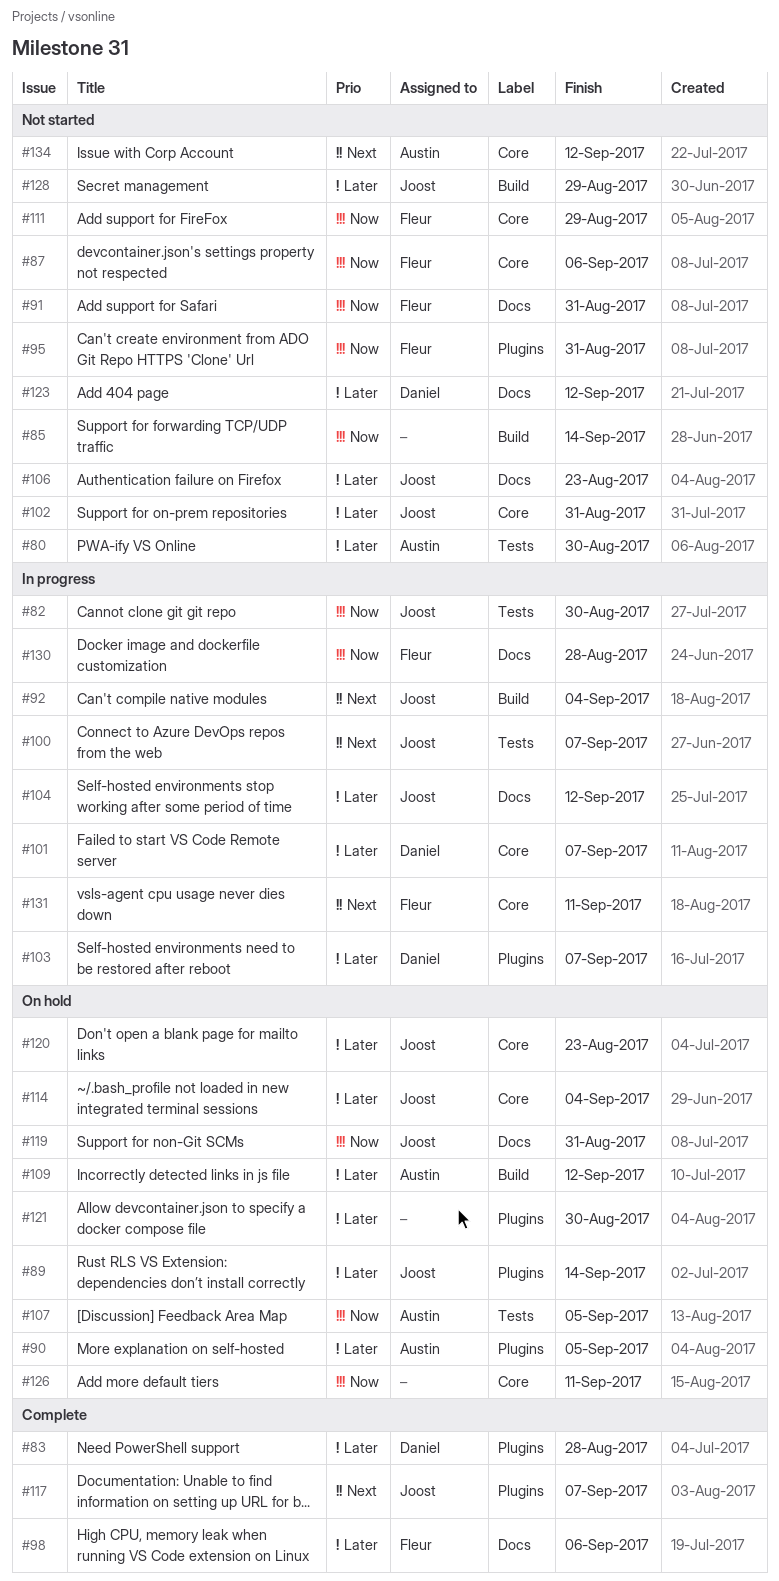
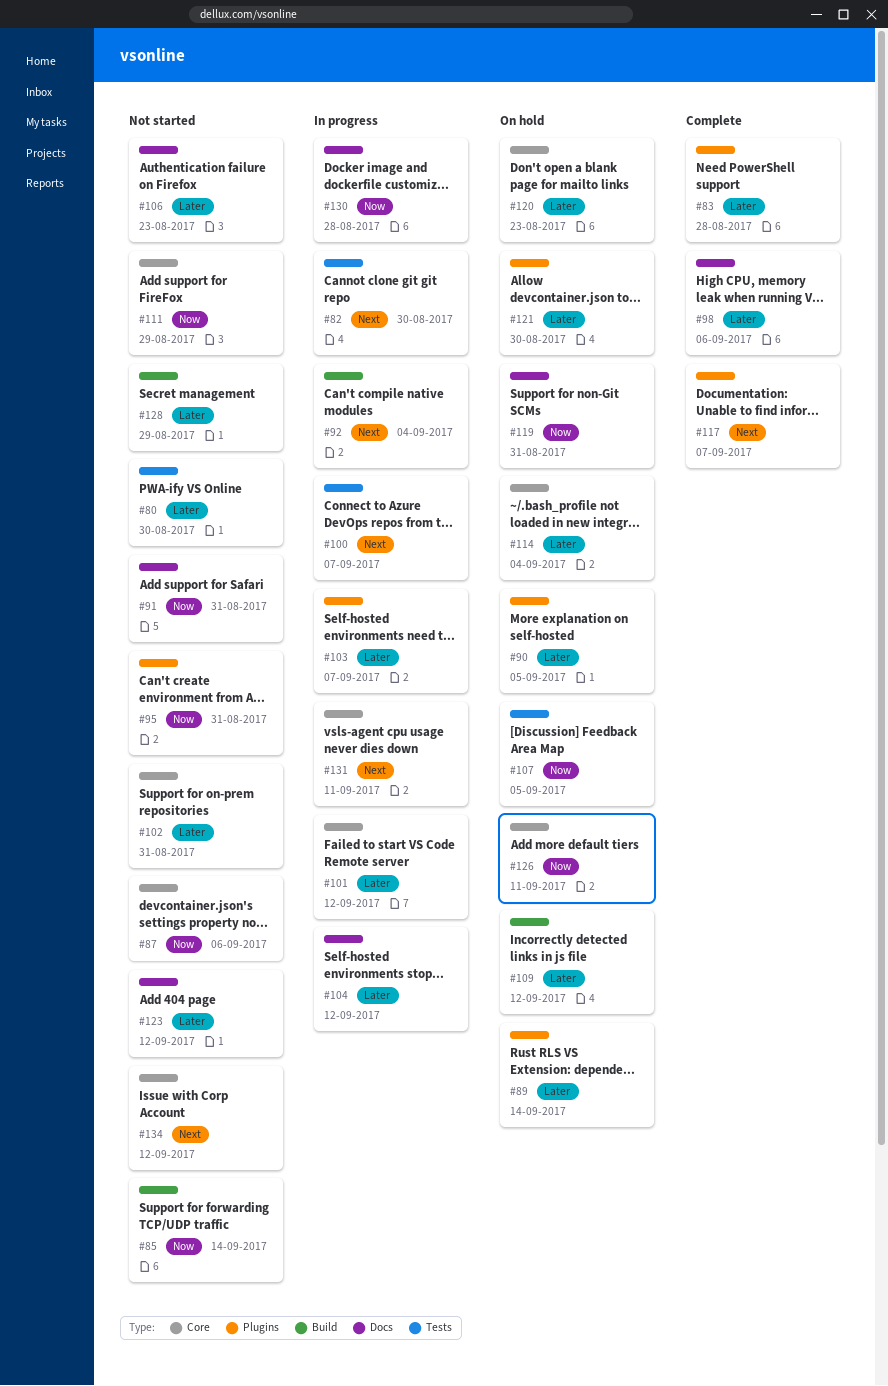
#82, priority: Now -> Next
#101, due: Sep 7 -> Sep 12

